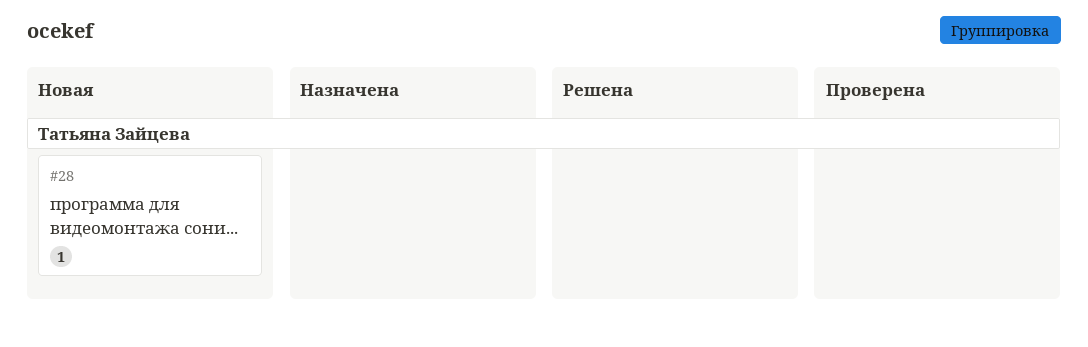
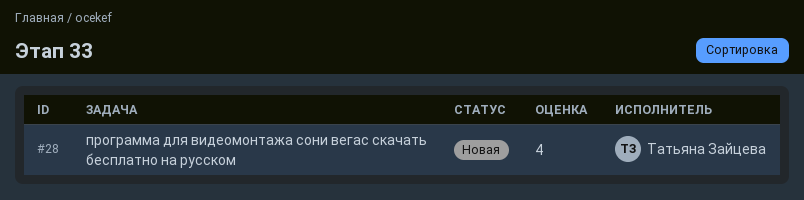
#28, estimate: 1 -> 4

